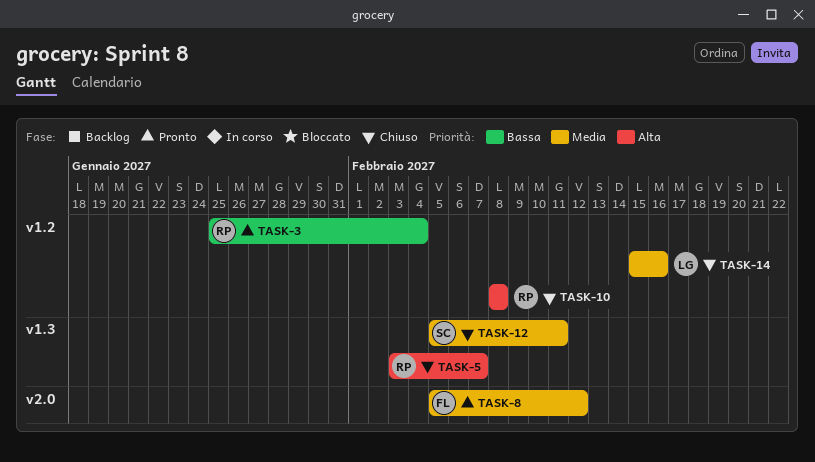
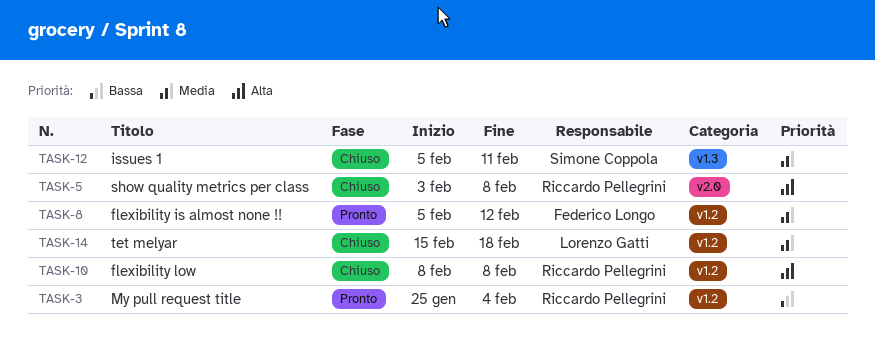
TASK-5, label: v1.3 -> v2.0
TASK-5, due: Feb 7 -> Feb 8
TASK-8, label: v2.0 -> v1.2
TASK-14, due: Feb 16 -> Feb 18

